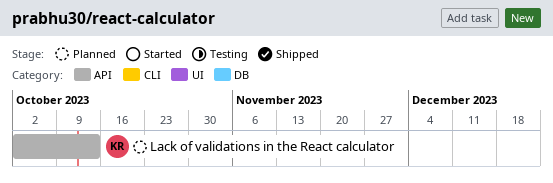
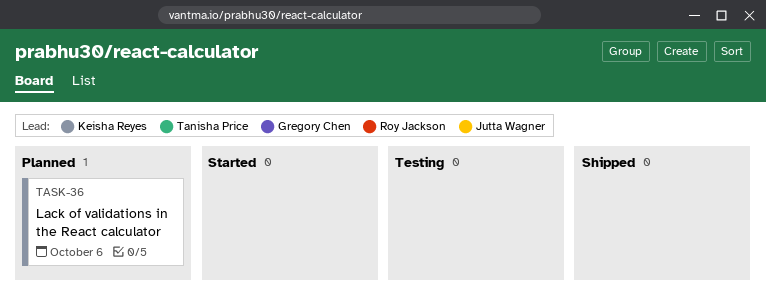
Lack of validations in the React calculator, due: Oct 13 -> Oct 6

